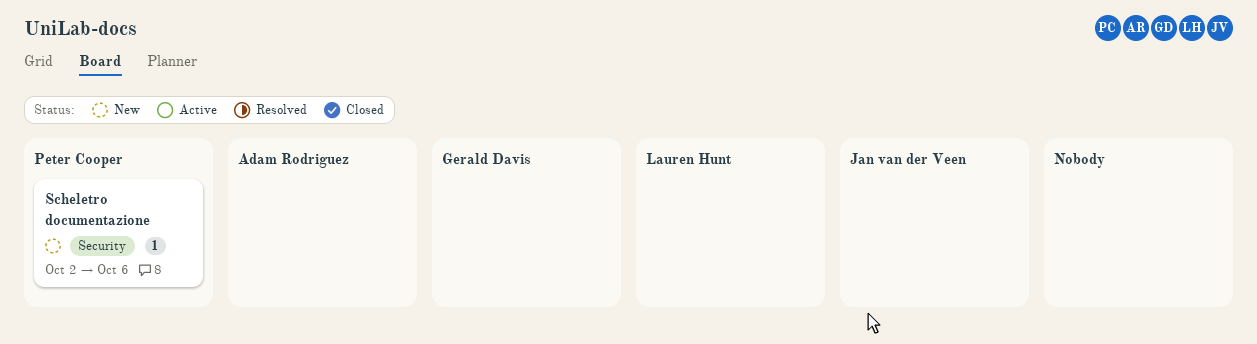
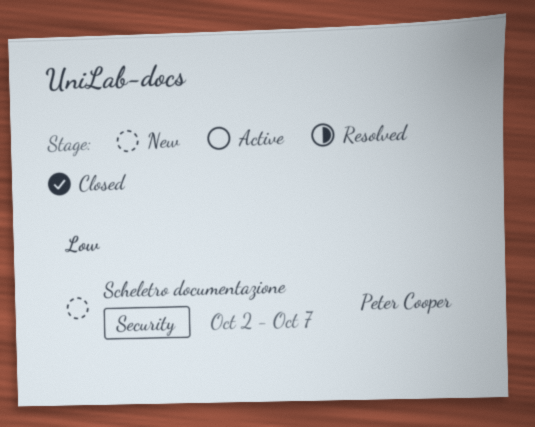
Scheletro documentazione, due: Oct 6 -> Oct 7

